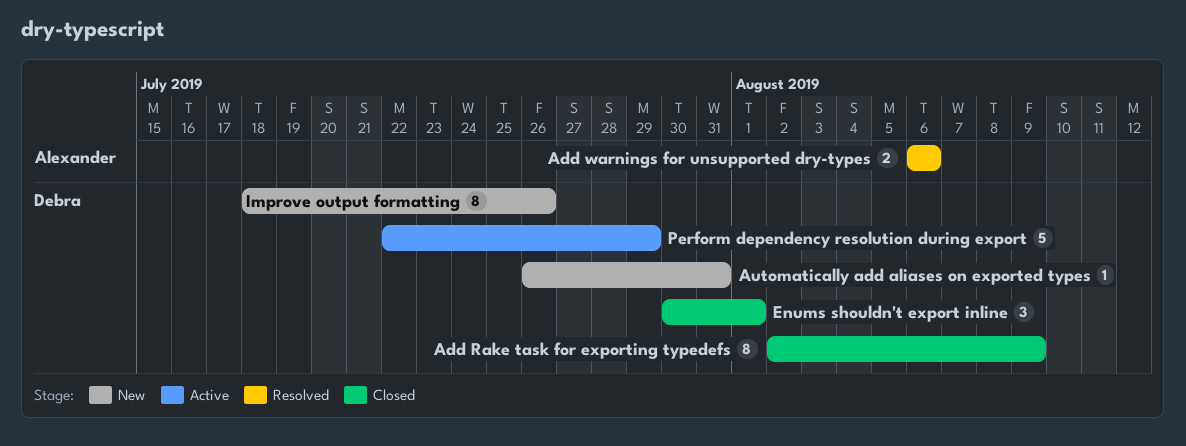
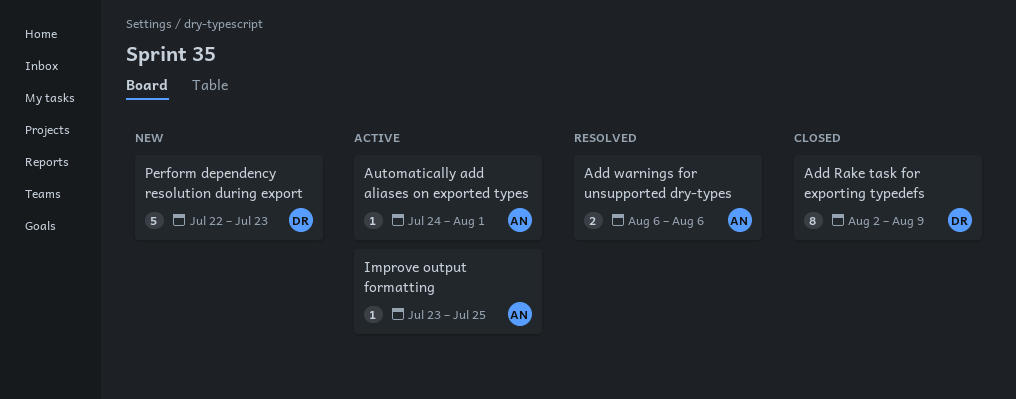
Automatically add aliases on exported types, status: New -> Active
Automatically add aliases on exported types, owner: Debra -> Alexander
Automatically add aliases on exported types, start: Jul 26 -> Jul 24
Automatically add aliases on exported types, due: Jul 31 -> Aug 1
Enums shouldn't export inline: present -> none
Improve output formatting, status: New -> Active
Improve output formatting, owner: Debra -> Alexander
Improve output formatting, estimate: 8 -> 1
Improve output formatting, start: Jul 18 -> Jul 23
Improve output formatting, due: Jul 26 -> Jul 25
Perform dependency resolution during export, status: Active -> New
Perform dependency resolution during export, due: Jul 29 -> Jul 23

